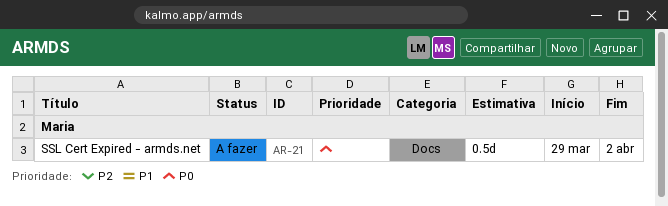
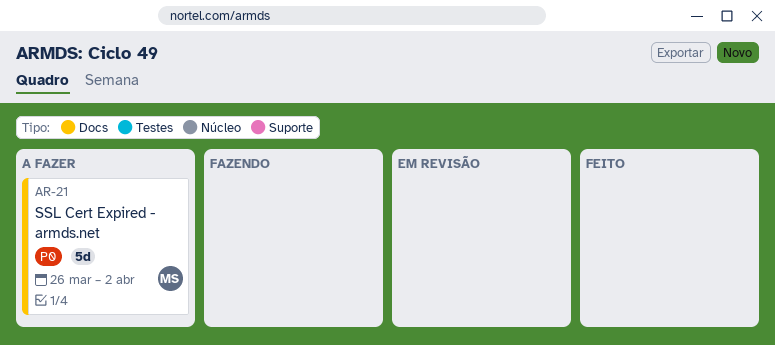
AR-21, estimate: 0.5d -> 5d
AR-21, start: Mar 29 -> Mar 26

